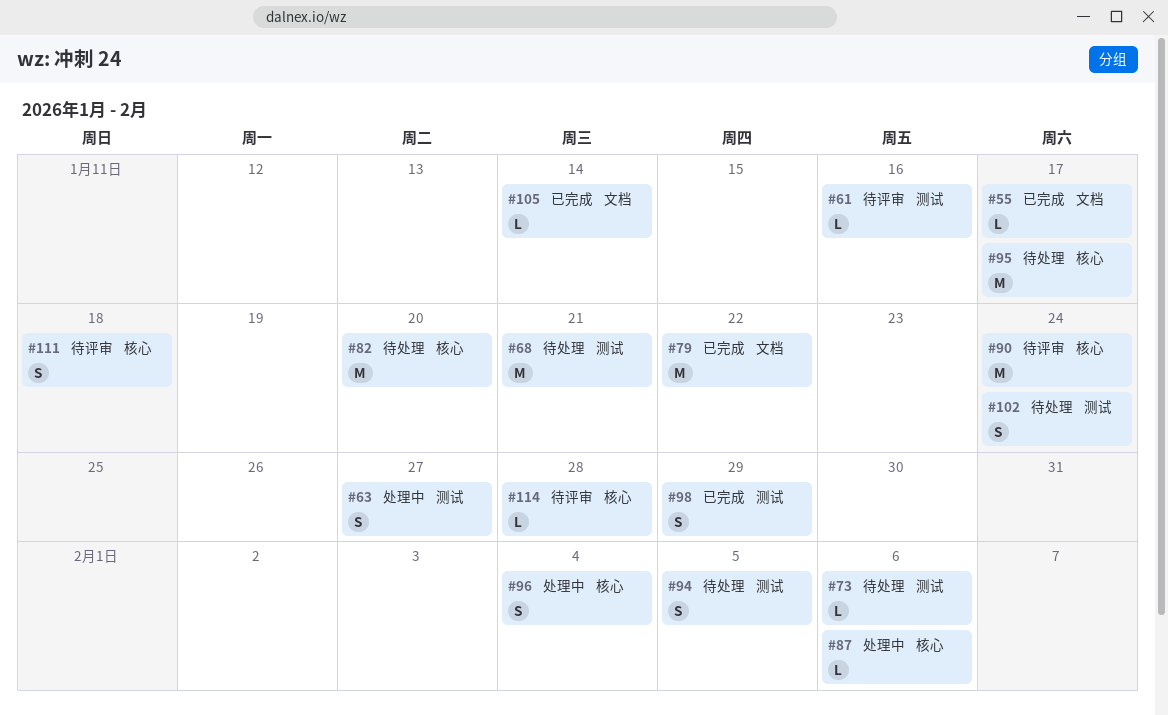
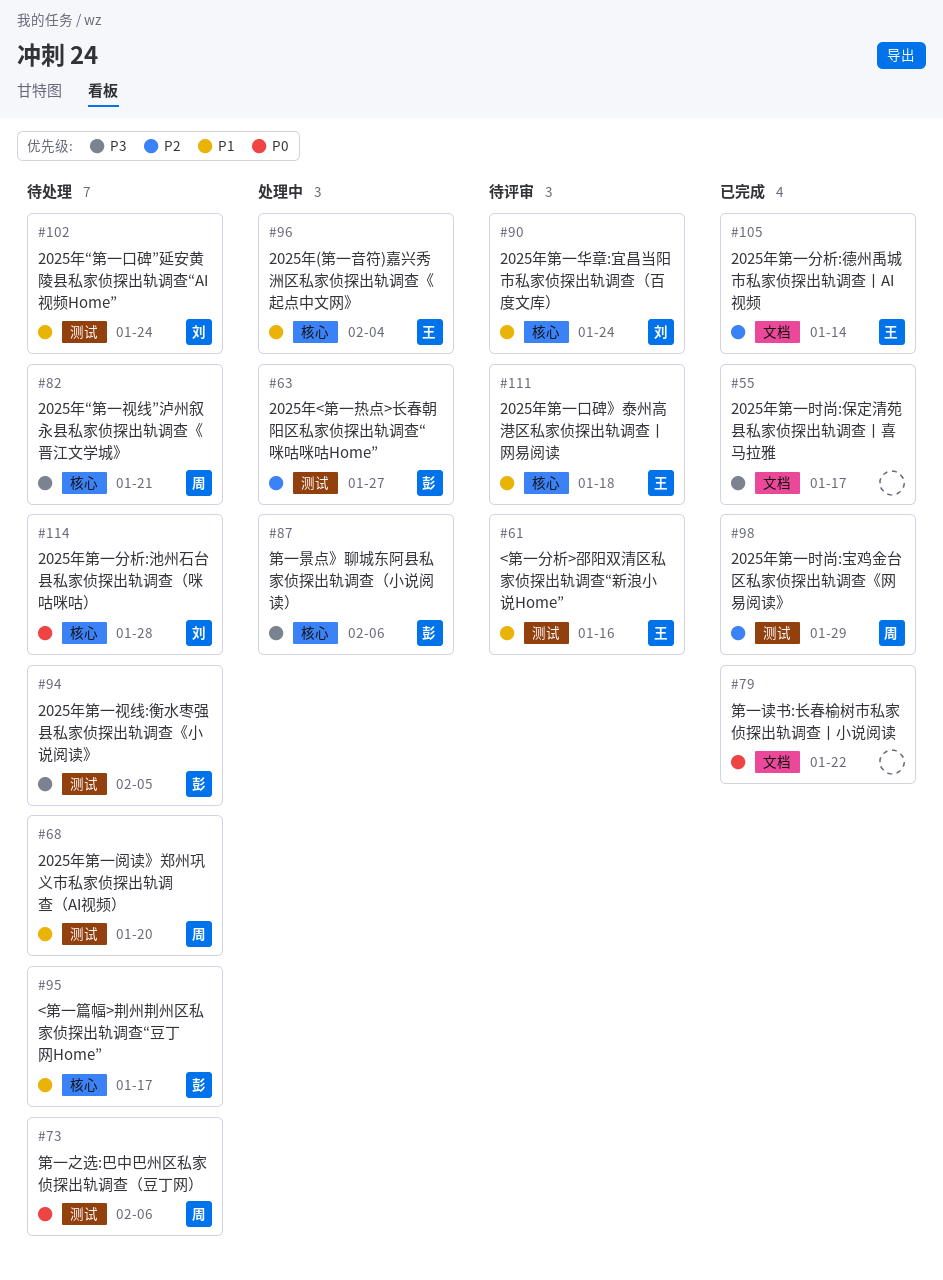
#68, due: Jan 21 -> Jan 20
#82, due: Jan 20 -> Jan 21
#114, status: 待评审 -> 待处理

